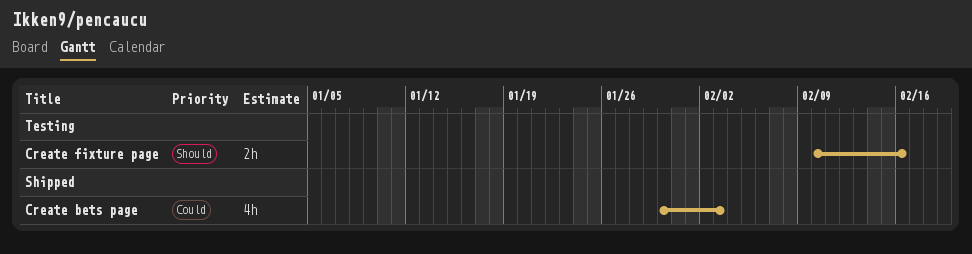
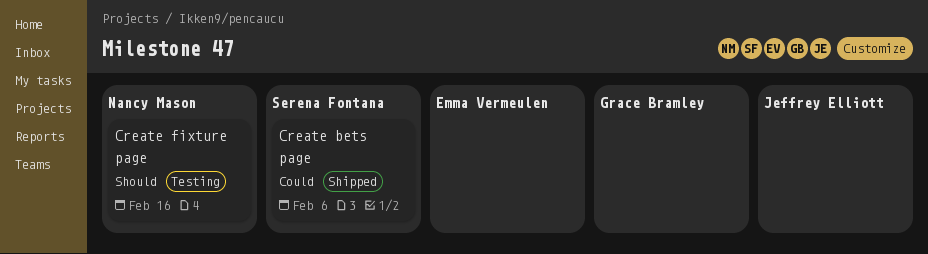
Create bets page, due: Feb 3 -> Feb 6

